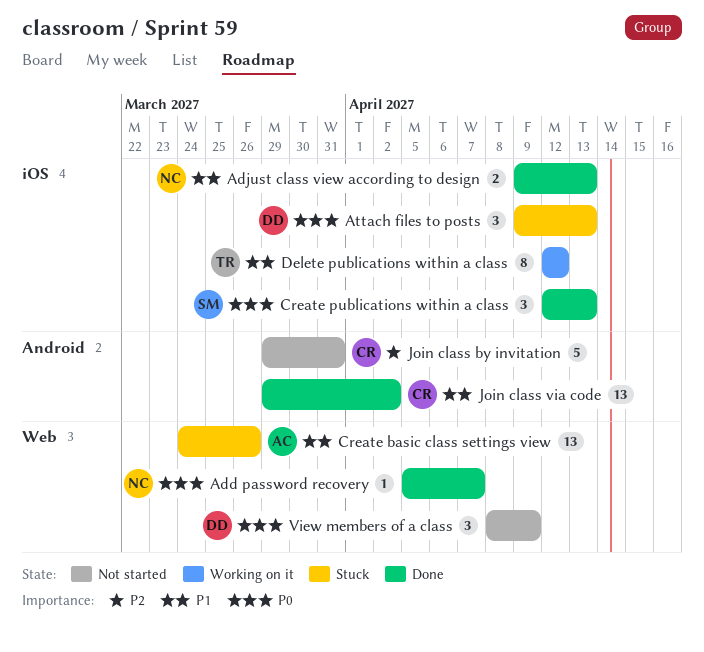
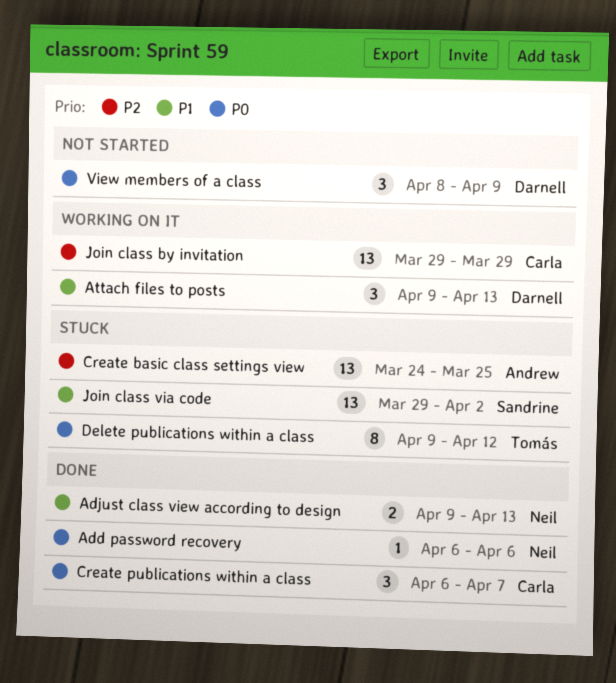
Add password recovery, start: Apr 5 -> Apr 6
Add password recovery, due: Apr 7 -> Apr 6
Attach files to posts, status: Stuck -> Working on it
Attach files to posts, priority: P0 -> P1
Create basic class settings view, priority: P1 -> P2
Create basic class settings view, due: Mar 26 -> Mar 25
Create publications within a class, owner: Sandrine -> Carla
Create publications within a class, start: Apr 12 -> Apr 6
Create publications within a class, due: Apr 13 -> Apr 7
Delete publications within a class, status: Working on it -> Stuck
Delete publications within a class, priority: P1 -> P0
Delete publications within a class, start: Apr 12 -> Apr 9
Join class by invitation, status: Not started -> Working on it
Join class by invitation, estimate: 5 -> 13
Join class by invitation, due: Mar 31 -> Mar 29
Join class via code, status: Done -> Stuck
Join class via code, owner: Carla -> Sandrine

